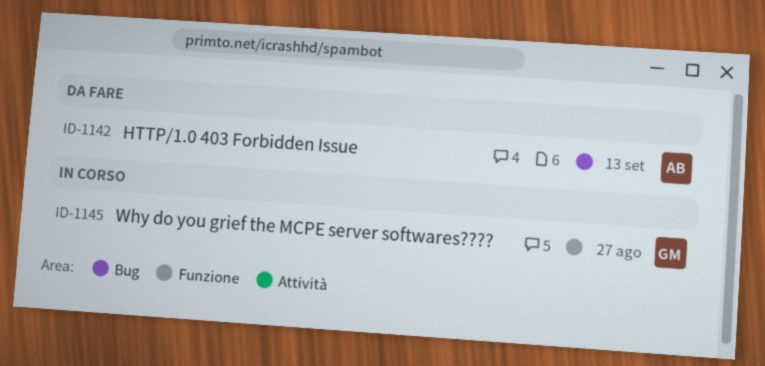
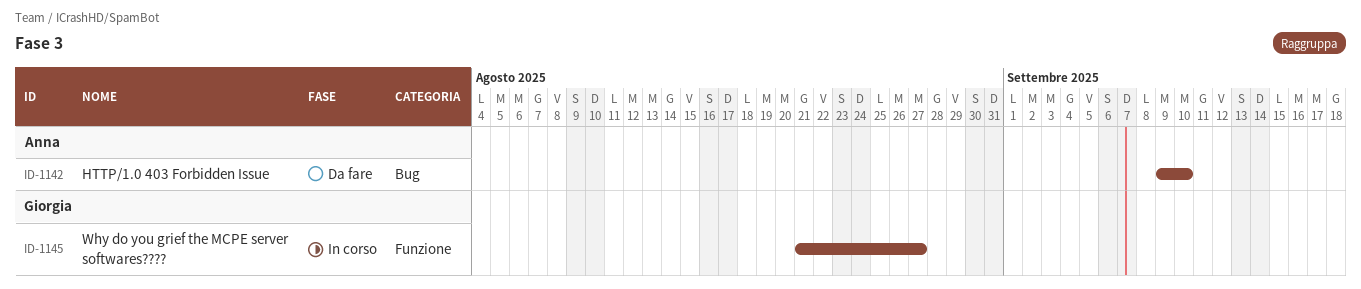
ID-1142, due: Sep 13 -> Sep 10

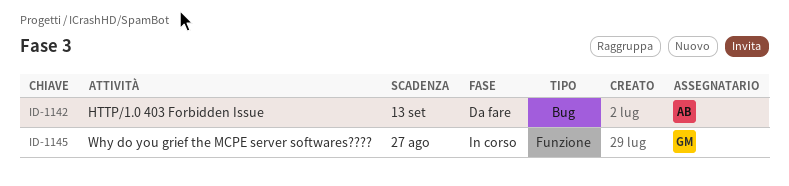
ID-1142, due: Sep 10 -> Sep 13

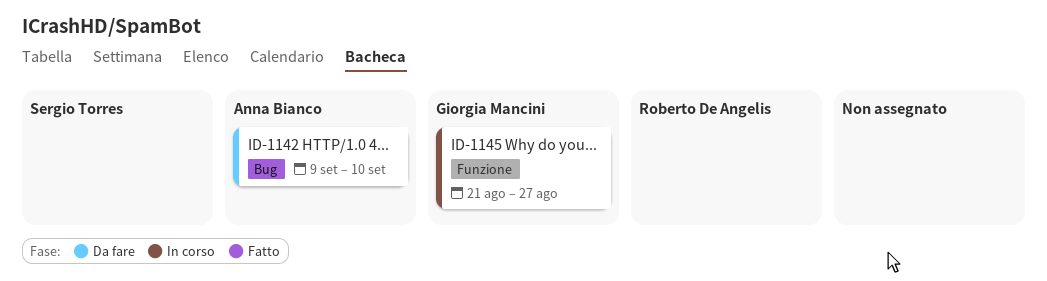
ID-1142, due: Sep 13 -> Sep 10

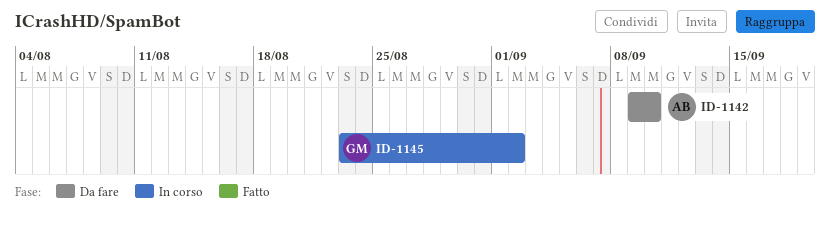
ID-1145, start: Aug 21 -> Aug 23
ID-1145, due: Aug 27 -> Sep 2

